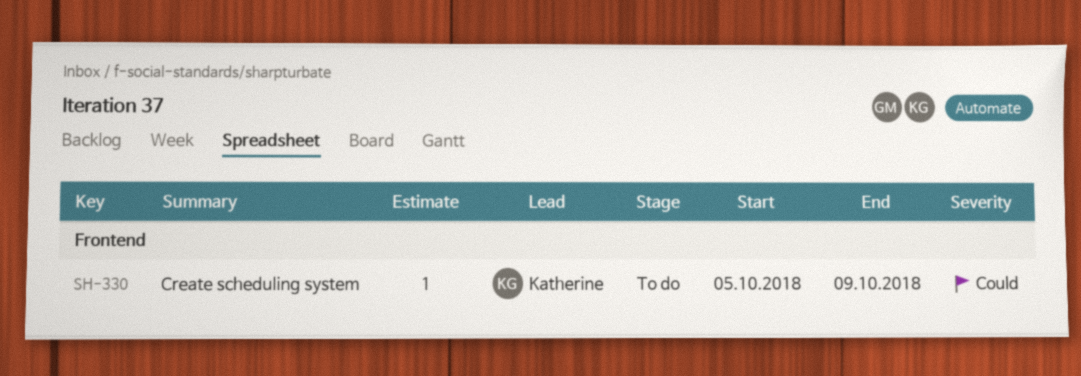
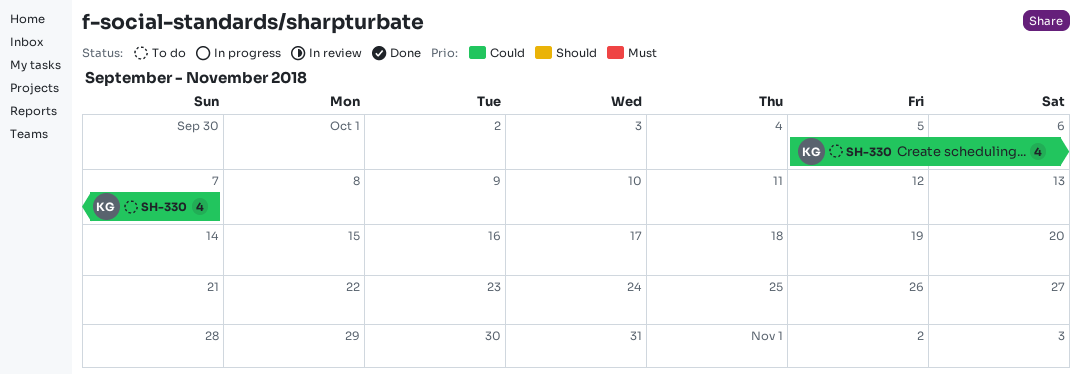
SH-330, estimate: 1 -> 4
SH-330, due: Oct 9 -> Oct 7

